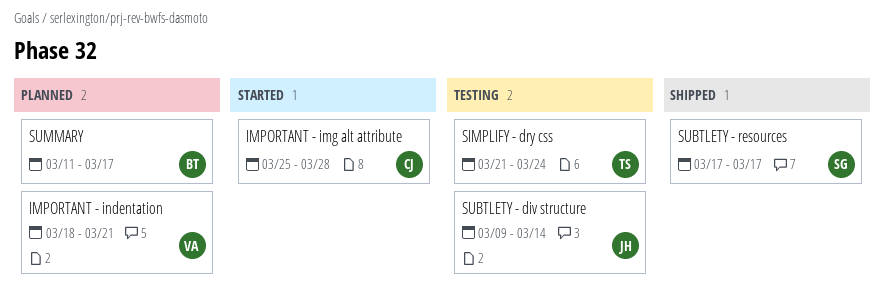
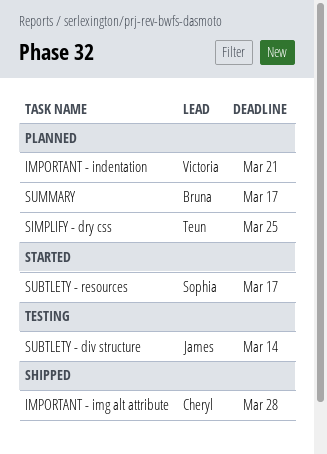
IMPORTANT - img alt attribute, status: Started -> Shipped
SIMPLIFY - dry css, status: Testing -> Planned
SIMPLIFY - dry css, due: Mar 24 -> Mar 25
SUBTLETY - resources, status: Shipped -> Started

